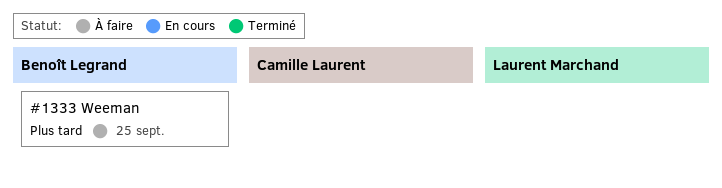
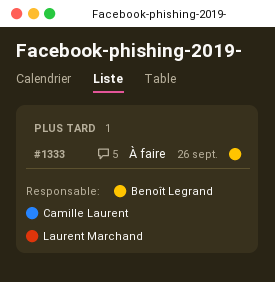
#1333, due: Sep 25 -> Sep 26

